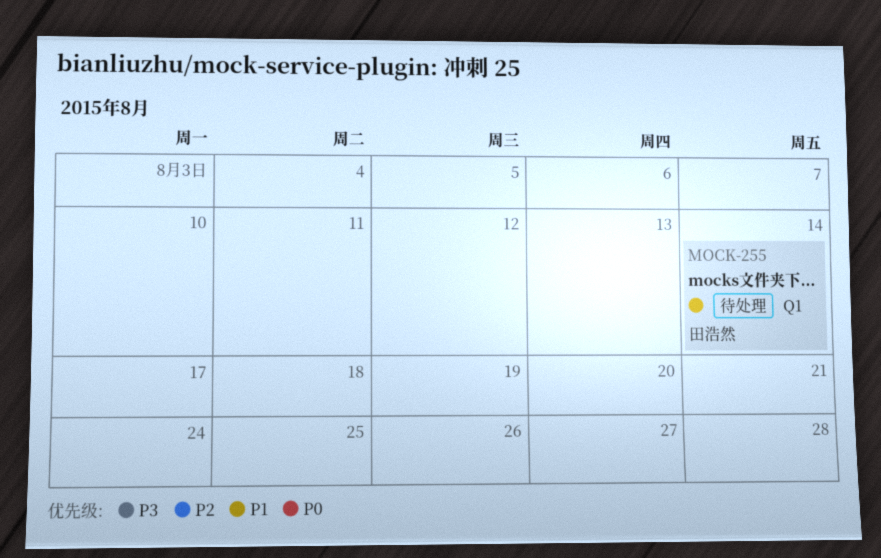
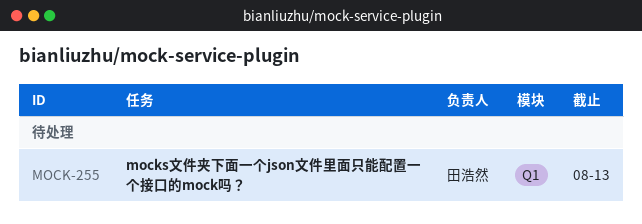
MOCK-255, due: Aug 14 -> Aug 13

